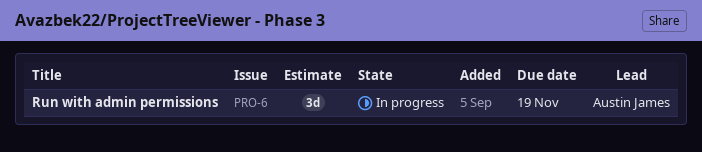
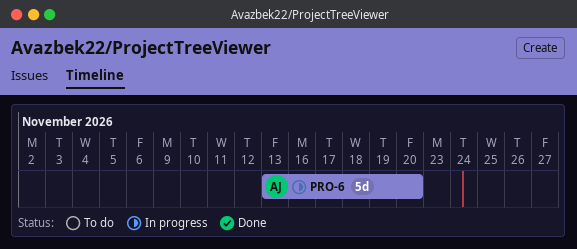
PRO-6, estimate: 3d -> 5d
PRO-6, due: Nov 19 -> Nov 20

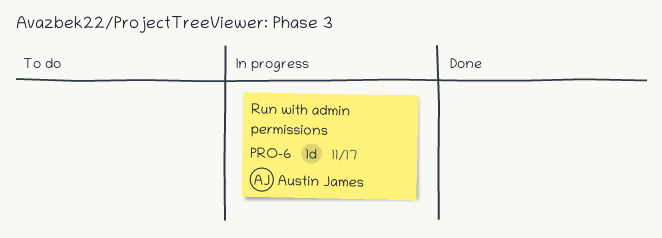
PRO-6, estimate: 5d -> 1d
PRO-6, due: Nov 20 -> Nov 17

